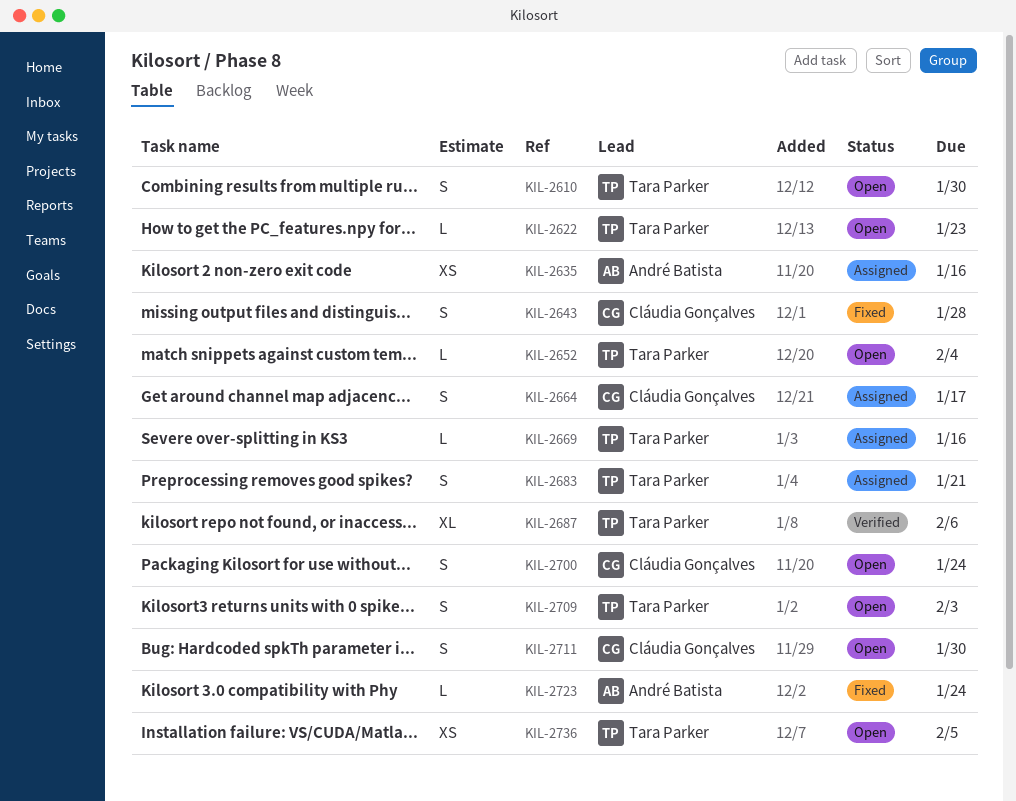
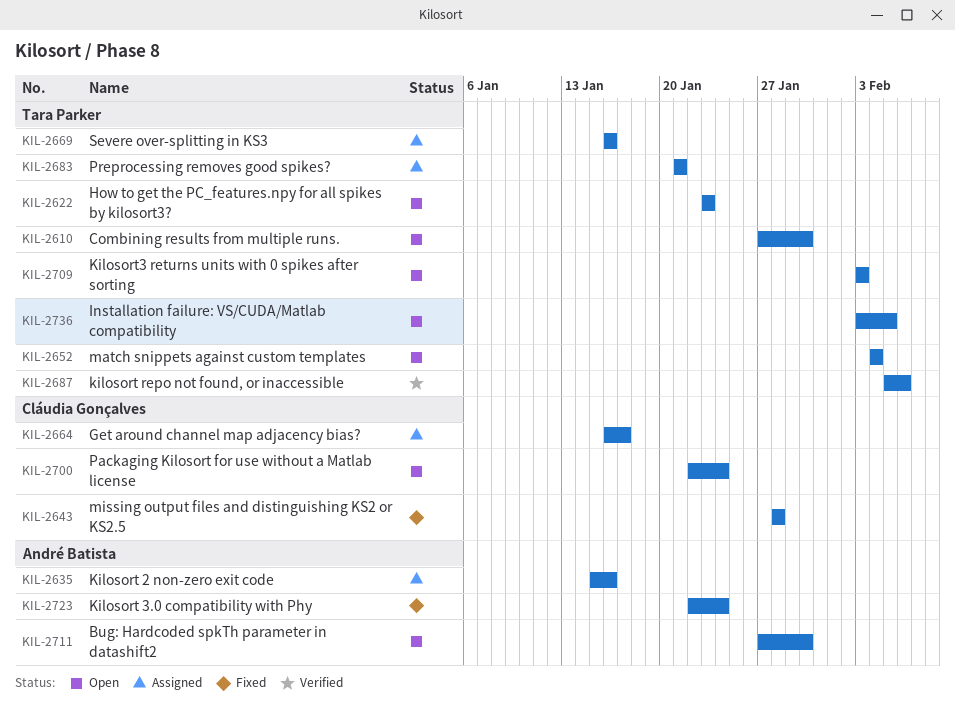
KIL-2711, owner: Cláudia Gonçalves -> André Batista

